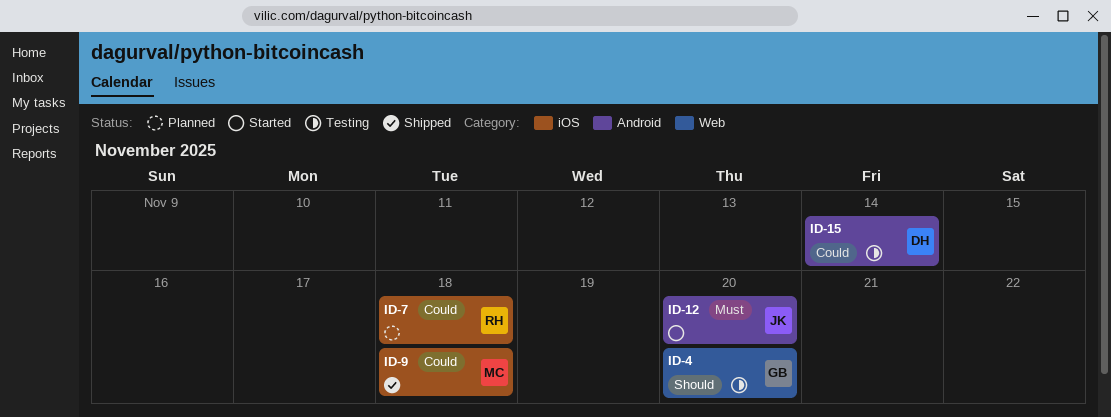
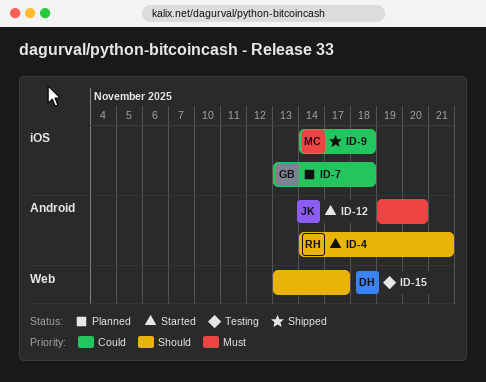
ID-4, status: Testing -> Started
ID-4, owner: GB -> RH
ID-4, label: Web -> Android
ID-4, due: Nov 20 -> Nov 21
ID-7, owner: RH -> GB
ID-15, priority: Could -> Should
ID-15, label: Android -> Web
ID-15, due: Nov 14 -> Nov 17

